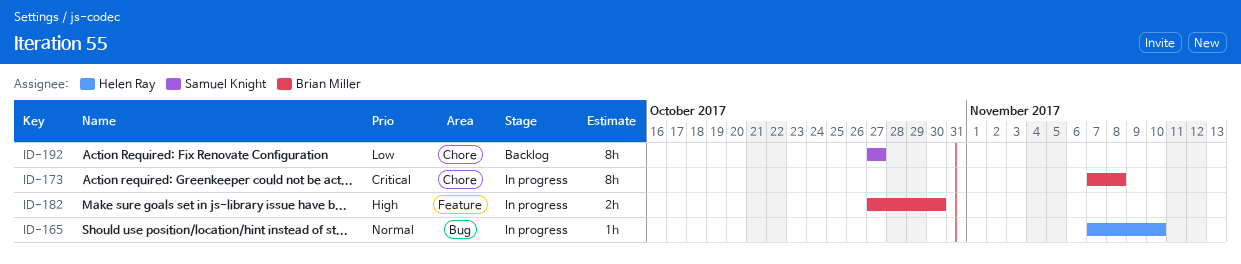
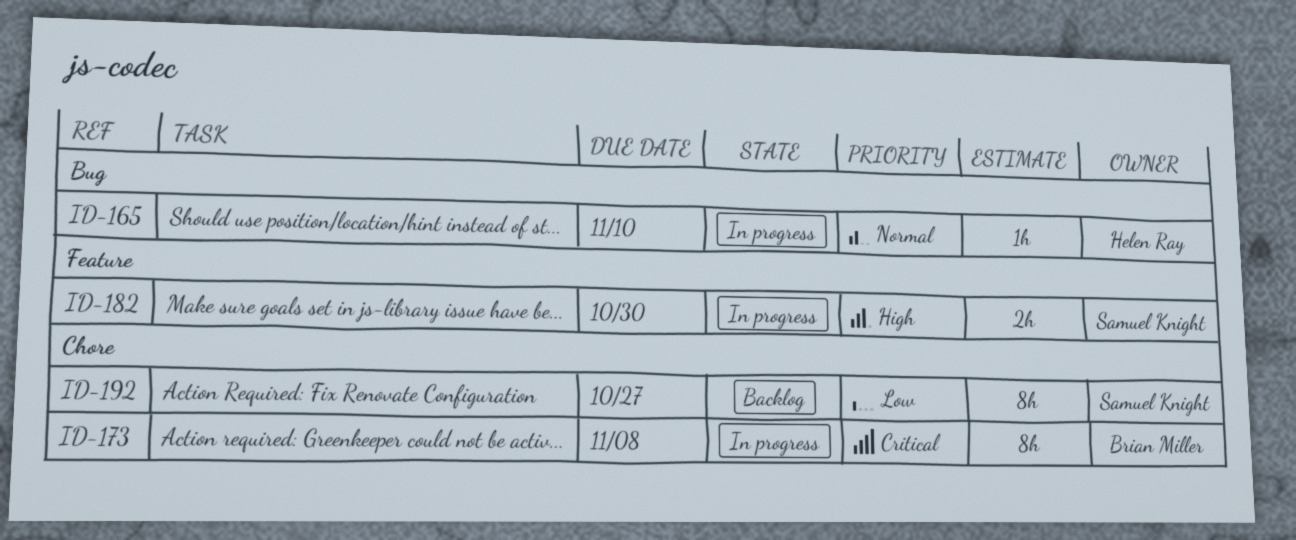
ID-182, owner: Brian Miller -> Samuel Knight

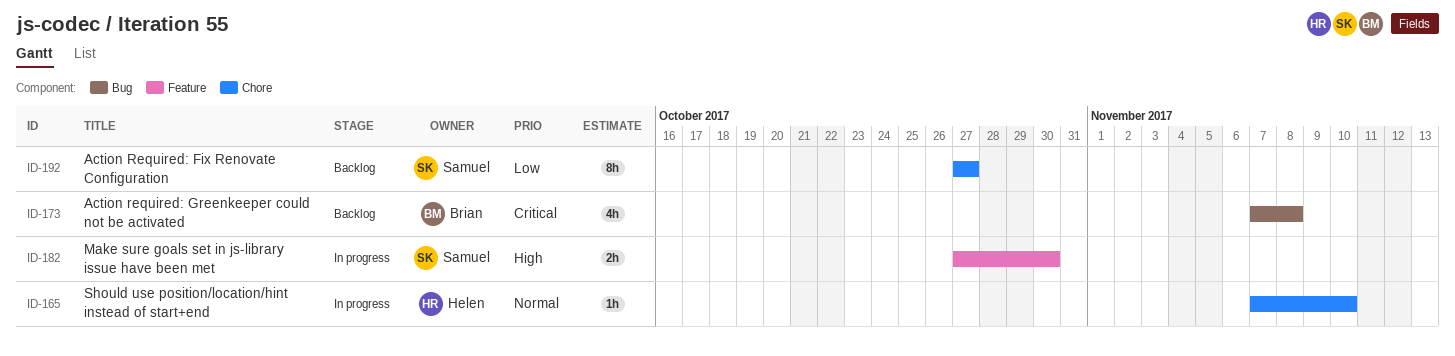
ID-165, label: Bug -> Chore
ID-173, status: In progress -> Backlog
ID-173, label: Chore -> Bug
ID-173, estimate: 8h -> 4h

